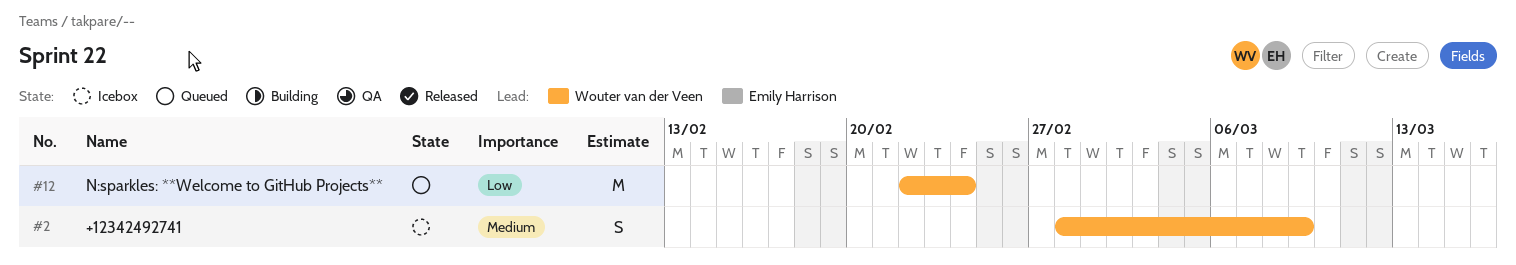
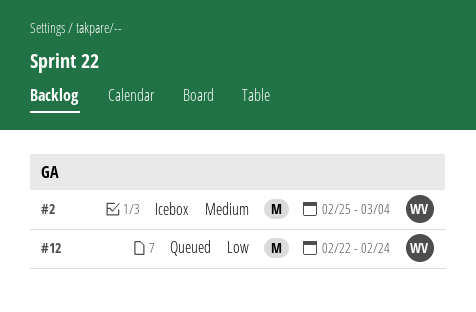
#2, estimate: S -> M
#2, start: Feb 28 -> Feb 25
#2, due: Mar 9 -> Mar 4

